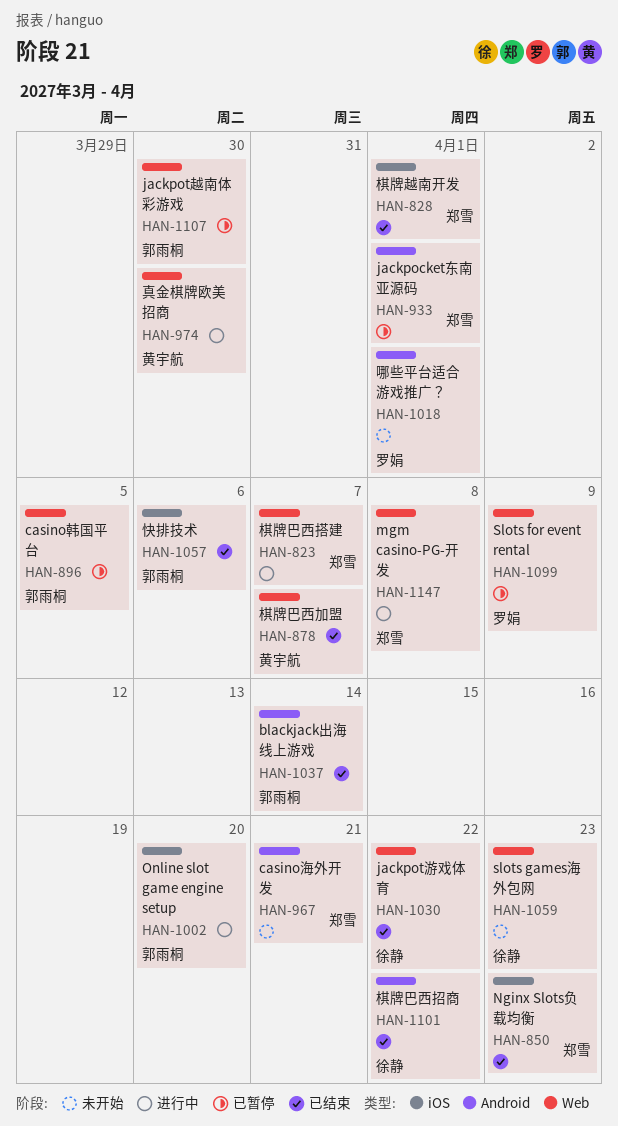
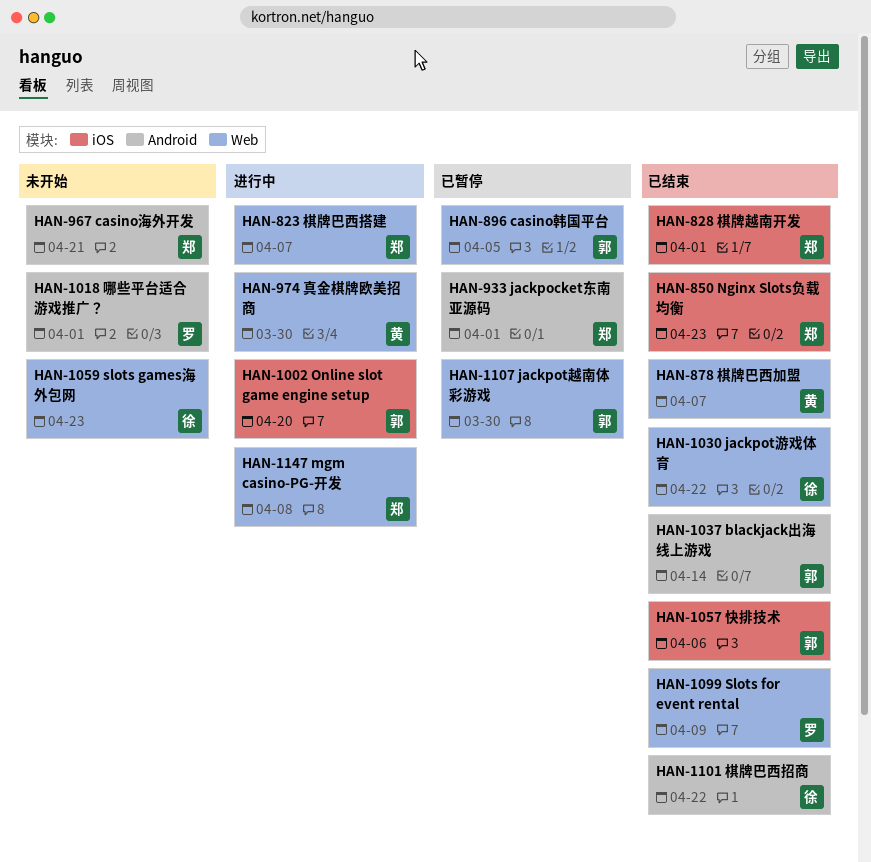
HAN-1099, status: 已暂停 -> 已结束

